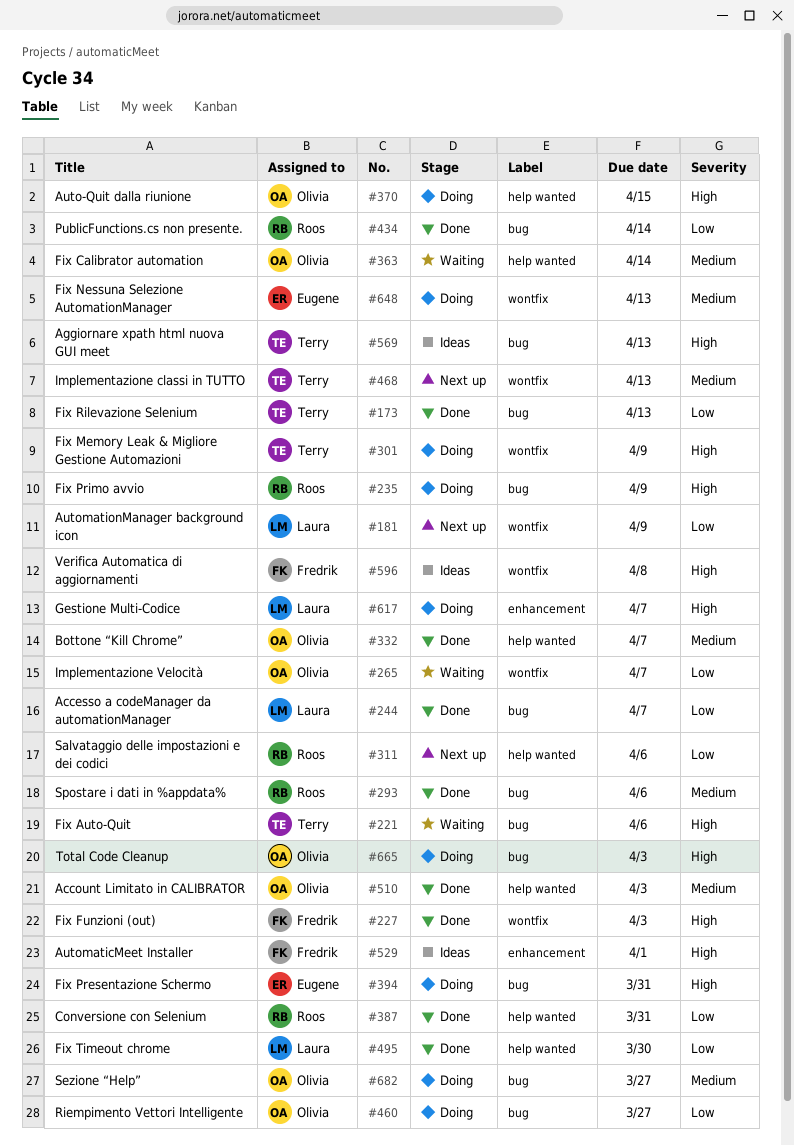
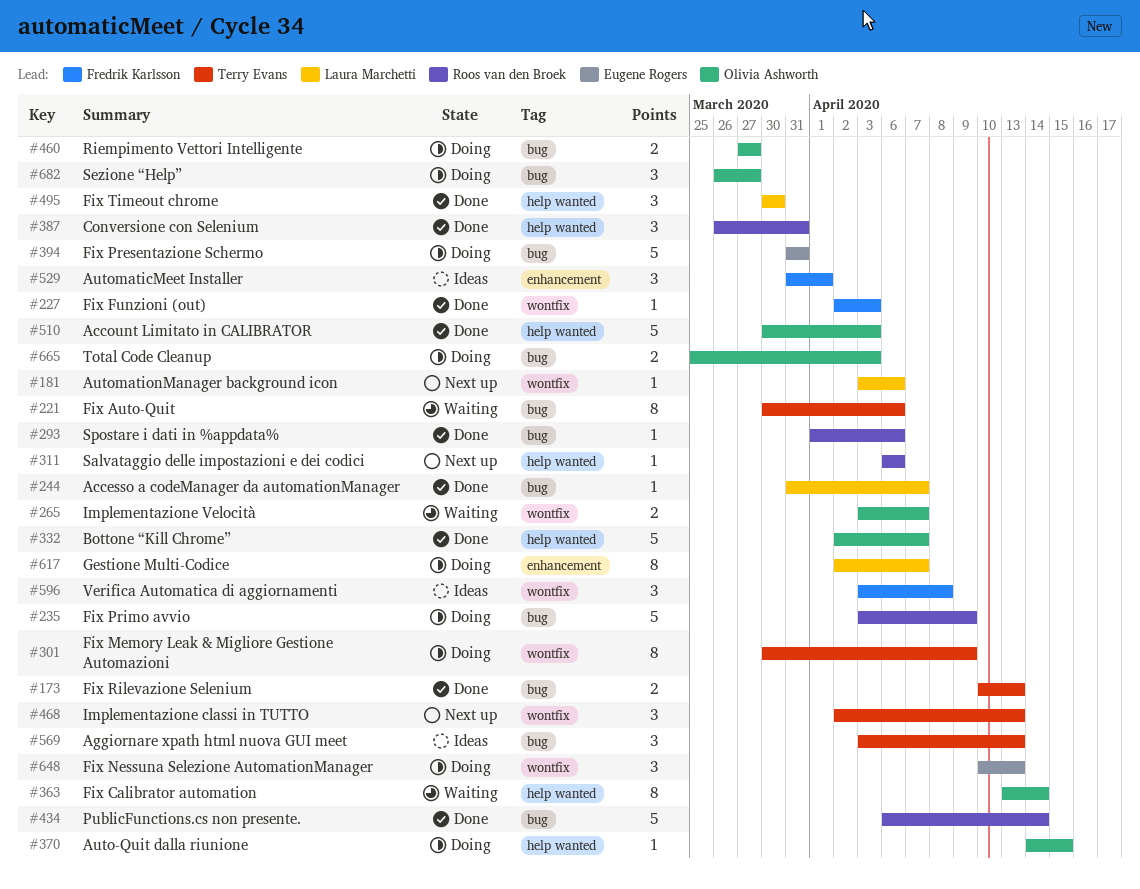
#181, due: Apr 9 -> Apr 6

